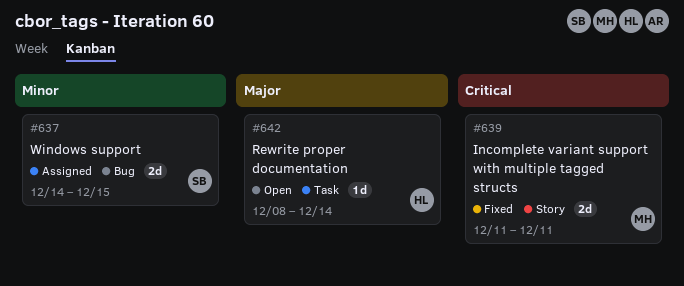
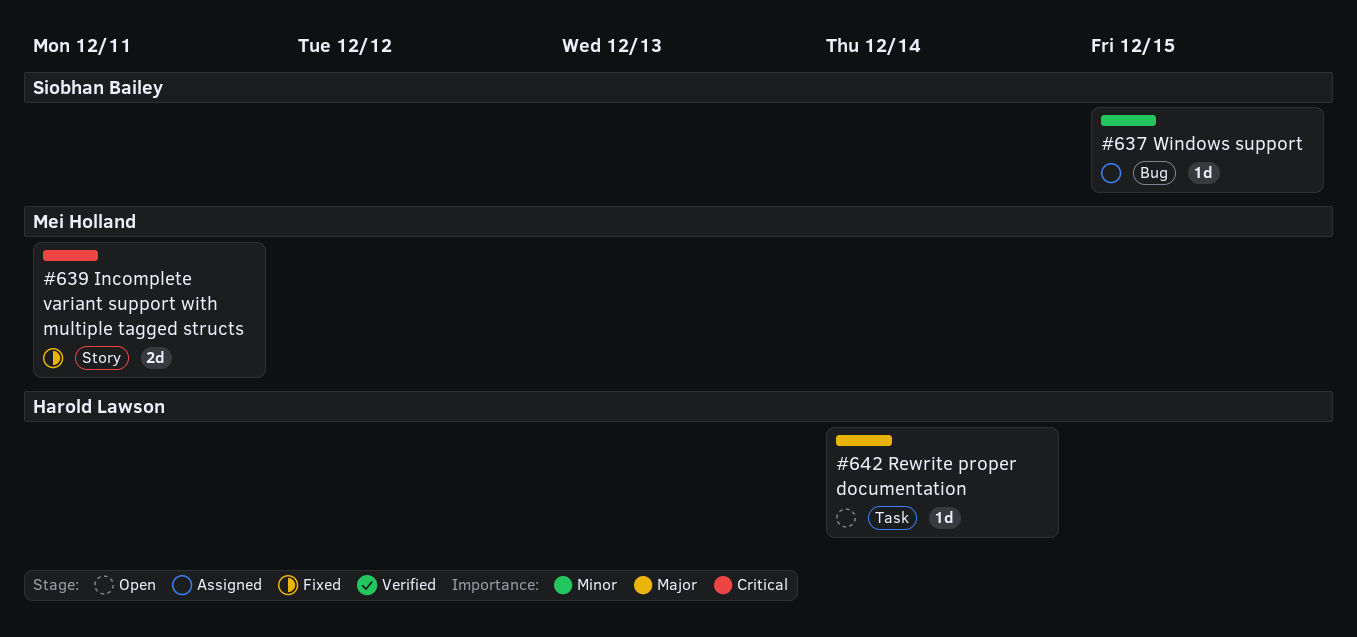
#637, estimate: 2d -> 1d

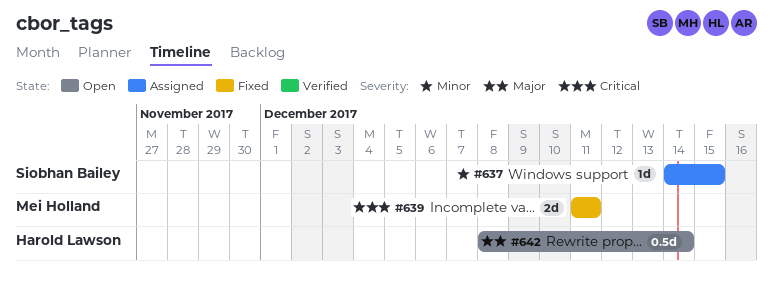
#642, estimate: 1d -> 0.5d

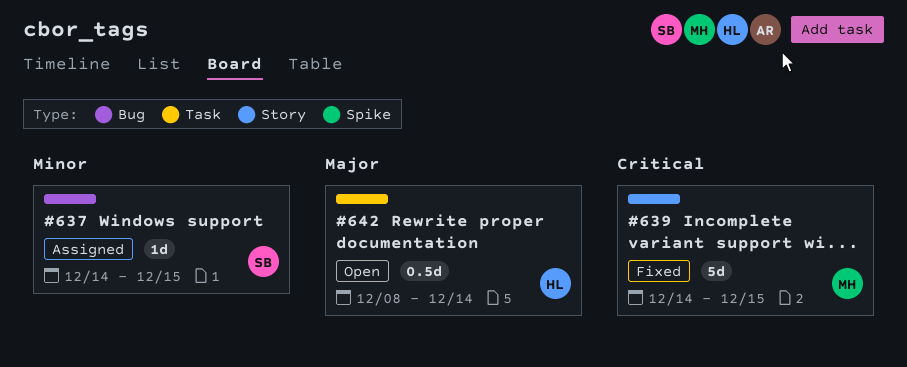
#639, estimate: 2d -> 5d
#639, start: Dec 11 -> Dec 14
#639, due: Dec 11 -> Dec 15

